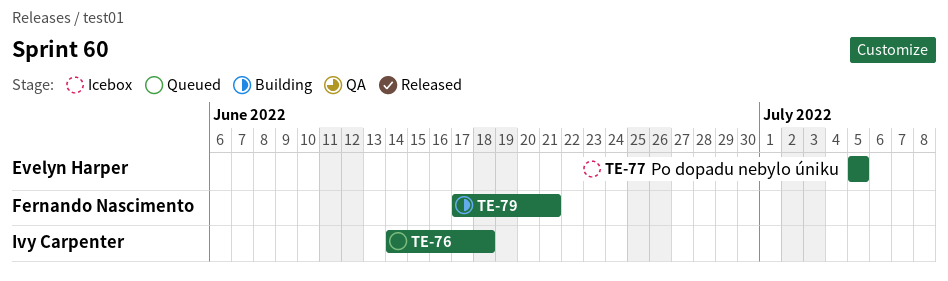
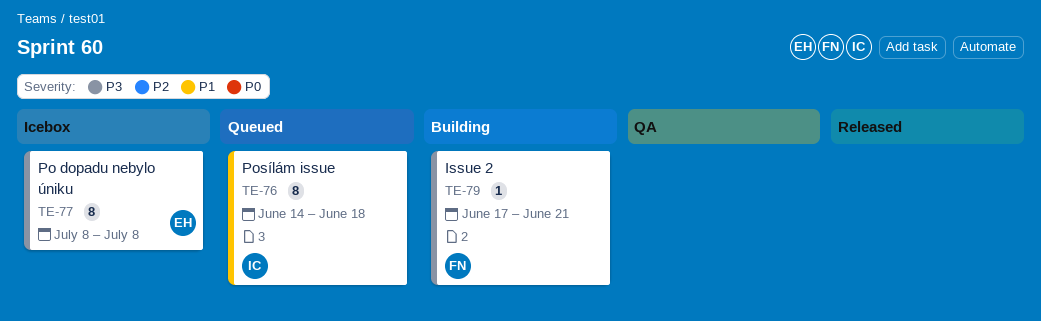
TE-77, start: Jul 5 -> Jul 8
TE-77, due: Jul 5 -> Jul 8

